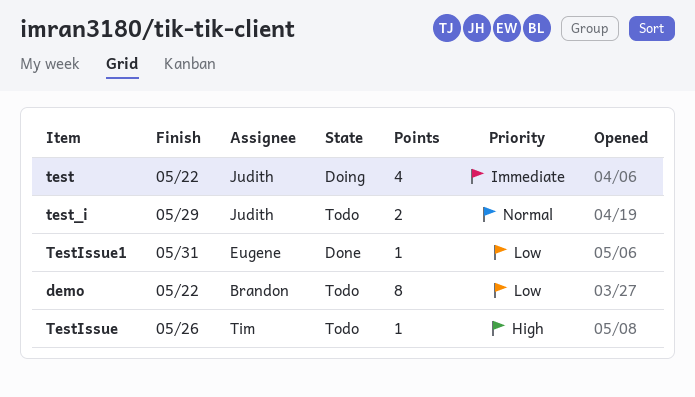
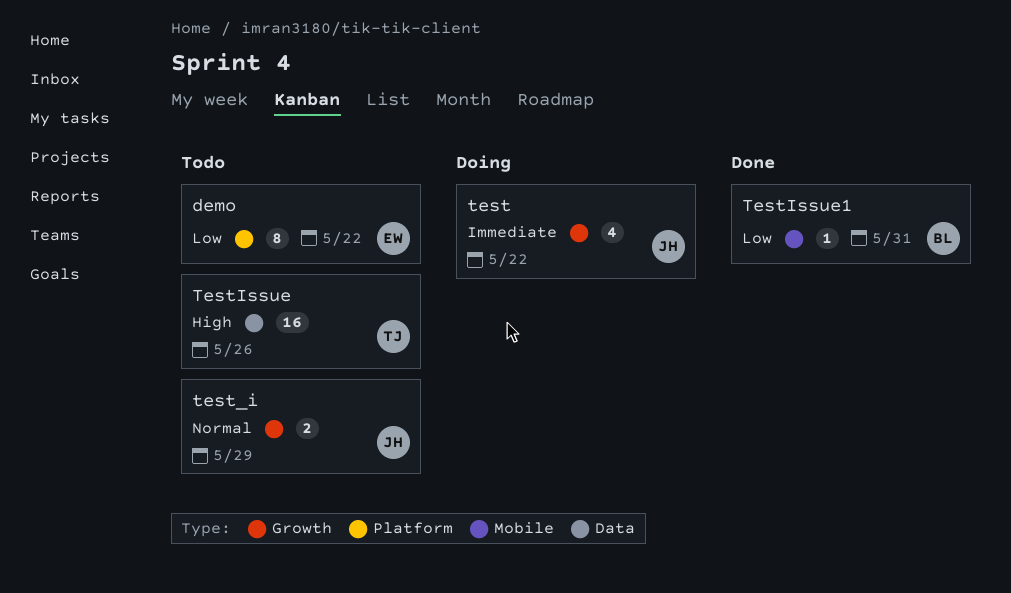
demo, owner: Brandon -> Eugene
TestIssue, estimate: 1 -> 16
TestIssue1, owner: Eugene -> Brandon

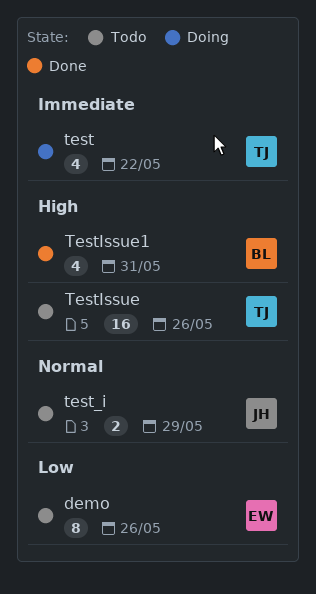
demo, due: May 22 -> May 26
test, owner: JH -> TJ
TestIssue1, priority: Low -> High
TestIssue1, estimate: 1 -> 4

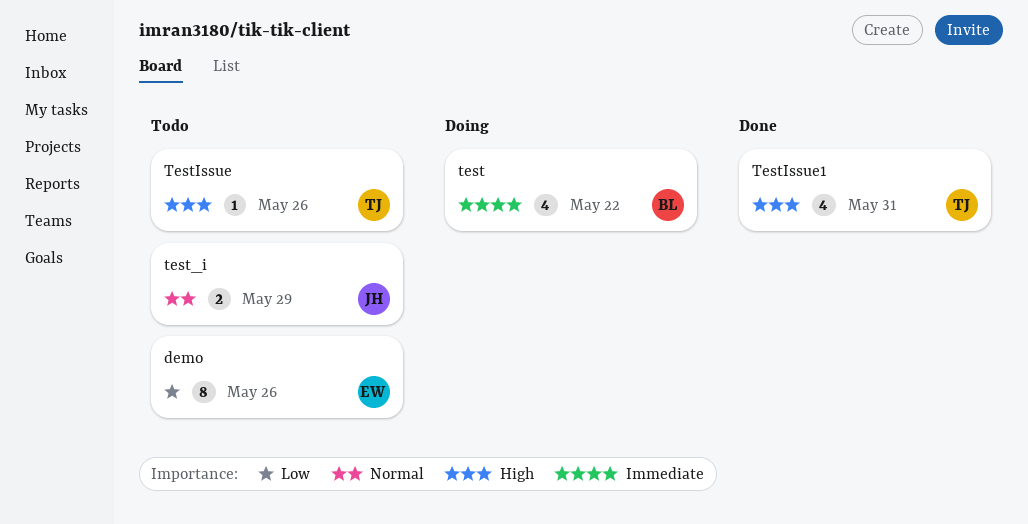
test, owner: TJ -> BL
TestIssue, estimate: 16 -> 1
TestIssue1, owner: BL -> TJ

